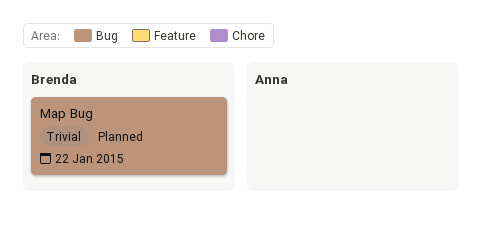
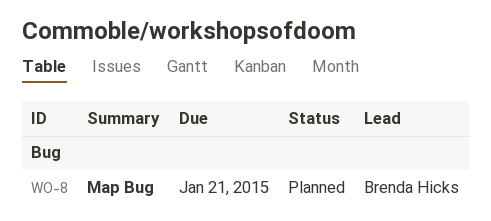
Map Bug, due: Jan 22 -> Jan 21

